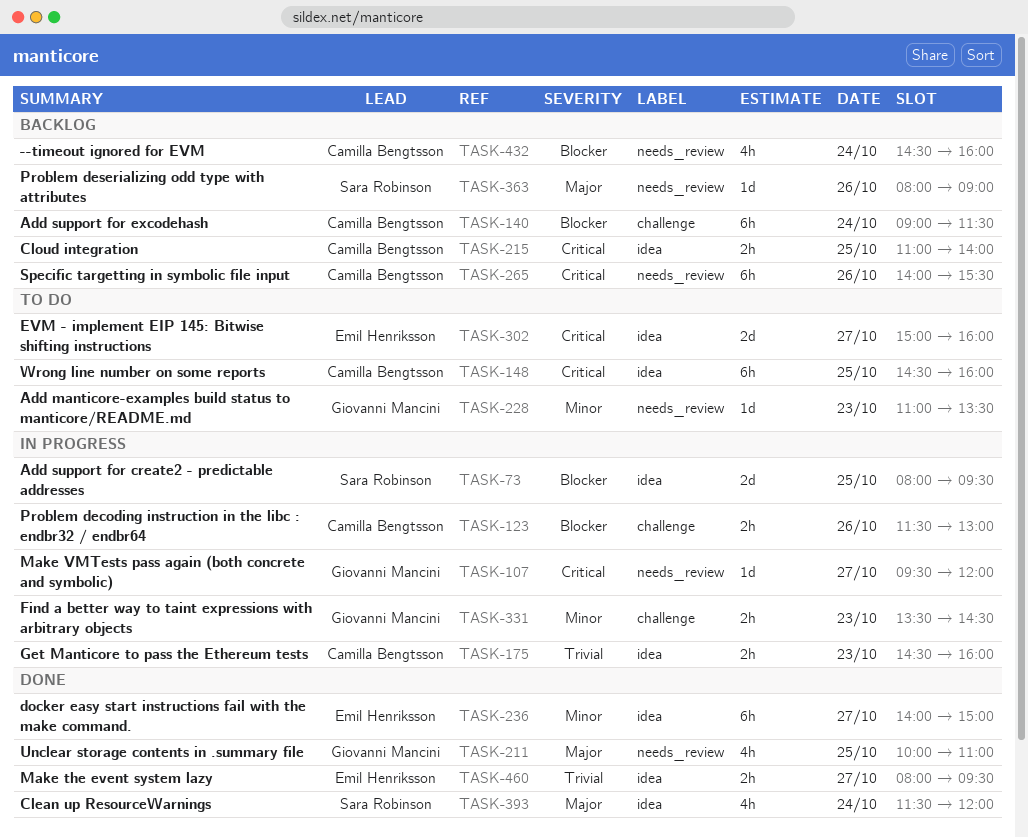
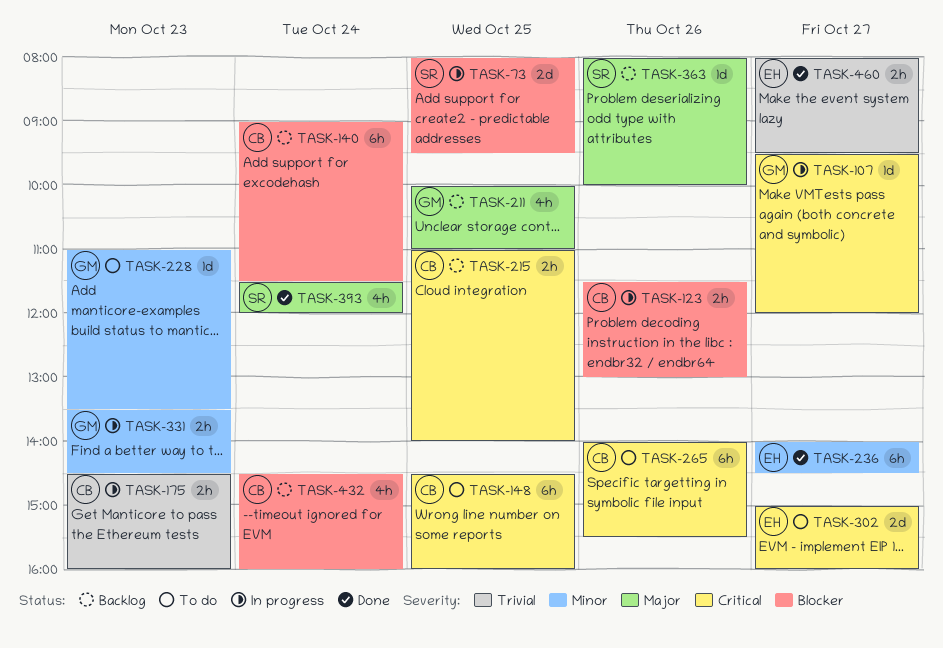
TASK-211, status: Done -> Backlog
TASK-236, ends: 15:00 -> 14:30
TASK-265, status: Backlog -> To do
TASK-363, ends: 09:00 -> 10:00

